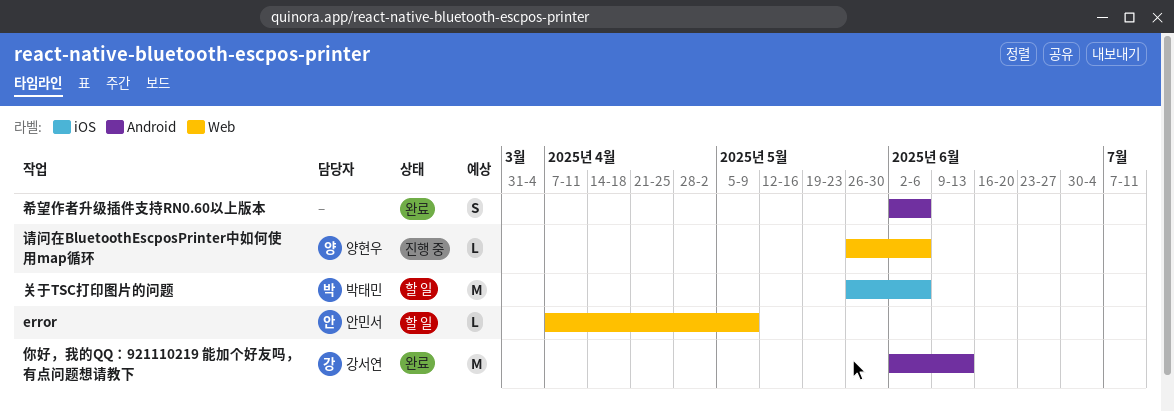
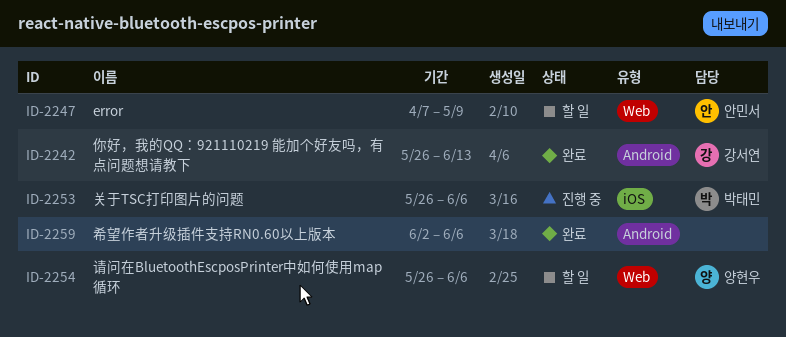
你好，我的QQ：921110219 能加个好友吗，有点问题想请教下, start: Jun 2 -> May 26
关于TSC打印图片的问题, status: 할 일 -> 진행 중
请问在BluetoothEscposPrinter中如何使用map循环, status: 진행 중 -> 할 일

